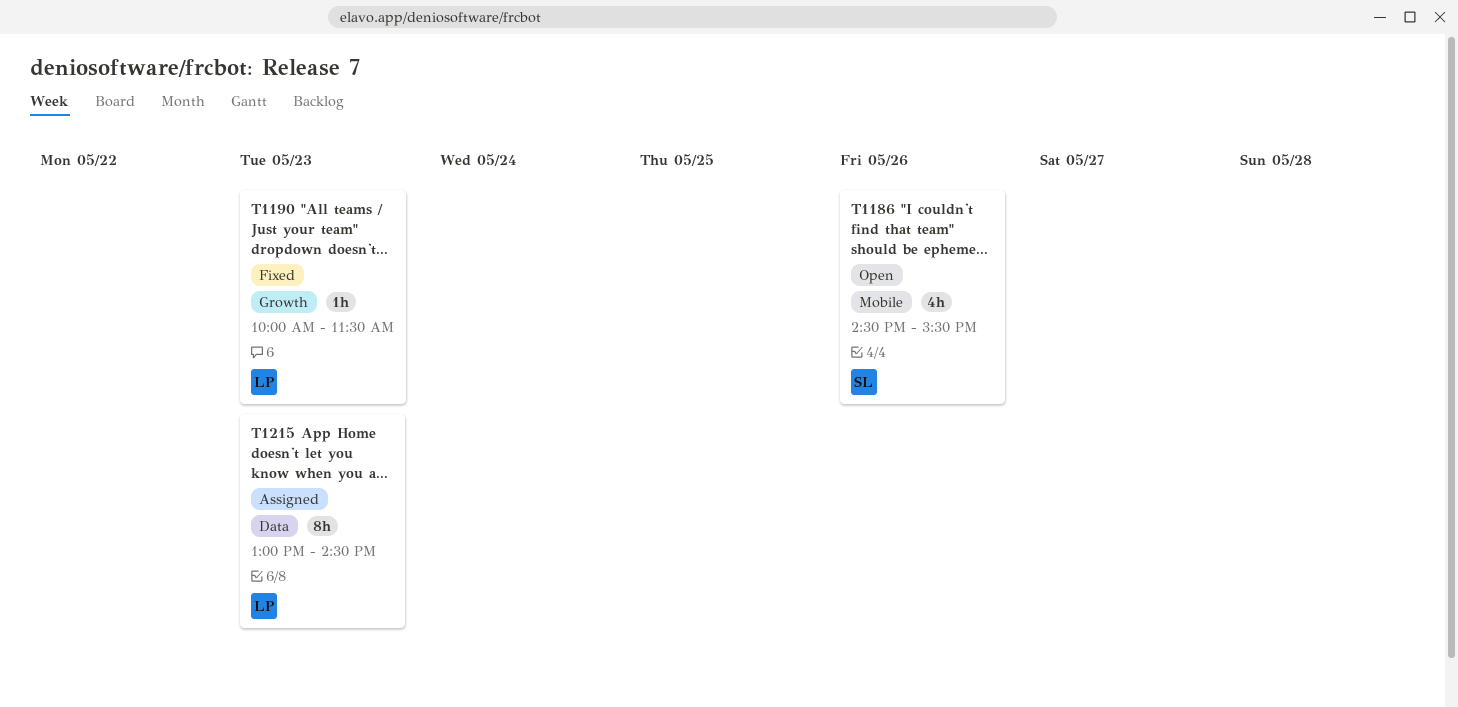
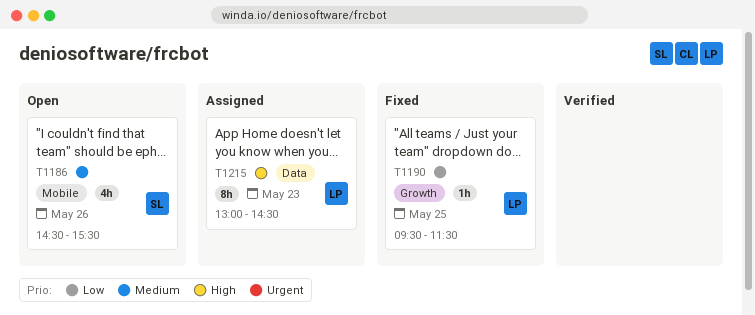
T1190, day: May 23 -> May 25
T1190, begins: 10:00 -> 09:30

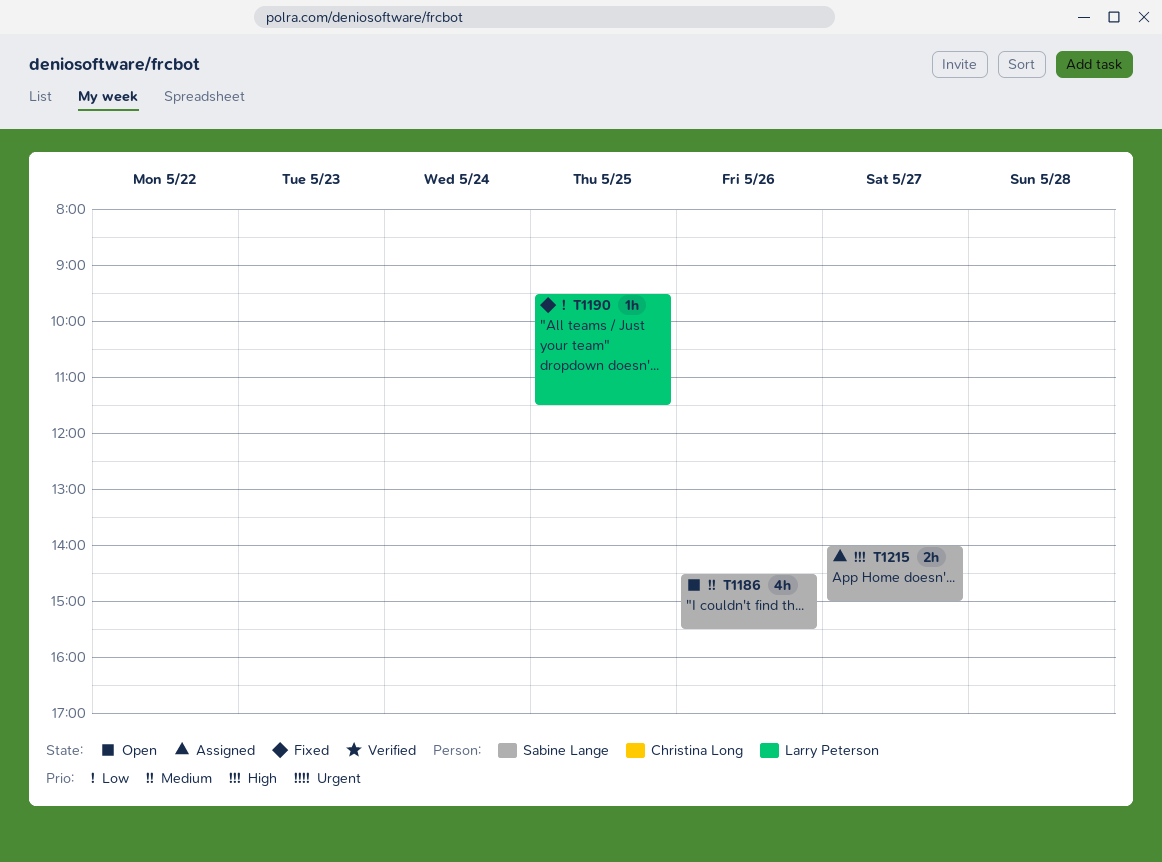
T1215, owner: Larry Peterson -> Sabine Lange
T1215, estimate: 8h -> 2h
T1215, day: May 23 -> May 27
T1215, begins: 13:00 -> 14:00
T1215, ends: 14:30 -> 15:00

